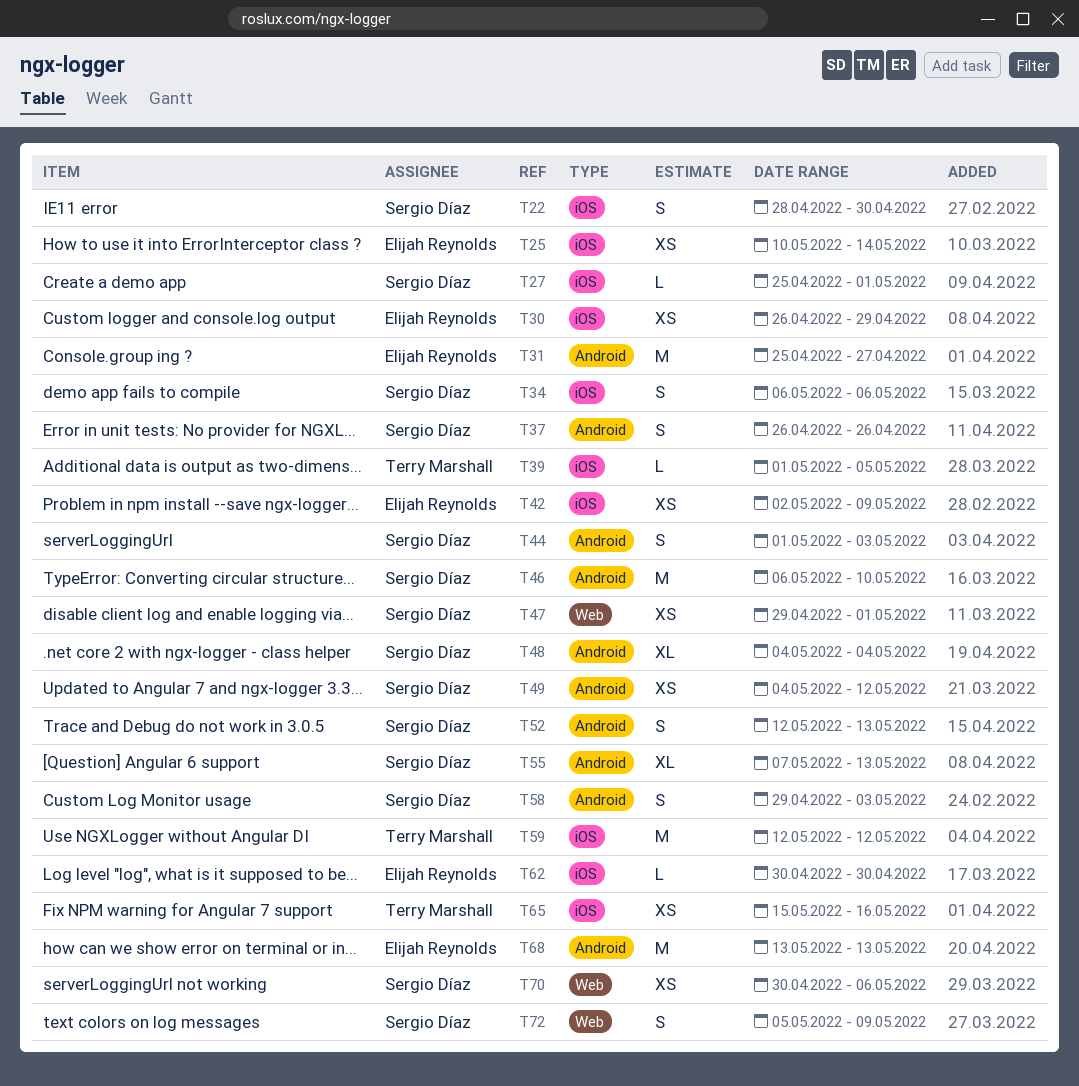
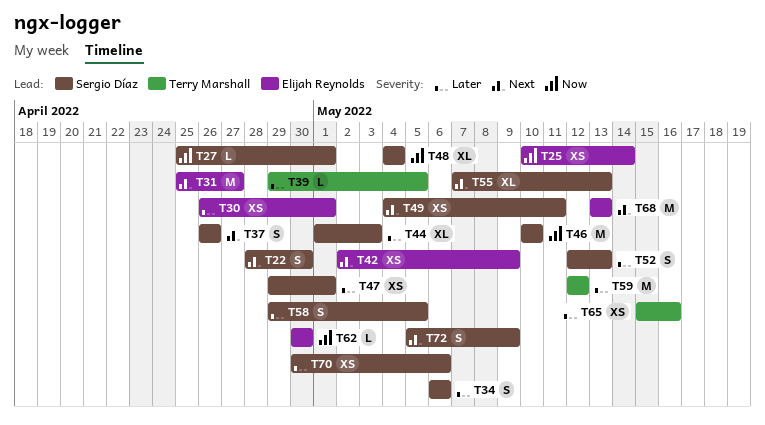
T30, due: Apr 29 -> May 1
T39, start: May 1 -> Apr 29
T44, estimate: S -> XL
T46, start: May 6 -> May 10
T49, due: May 12 -> May 11
T58, due: May 3 -> May 5

